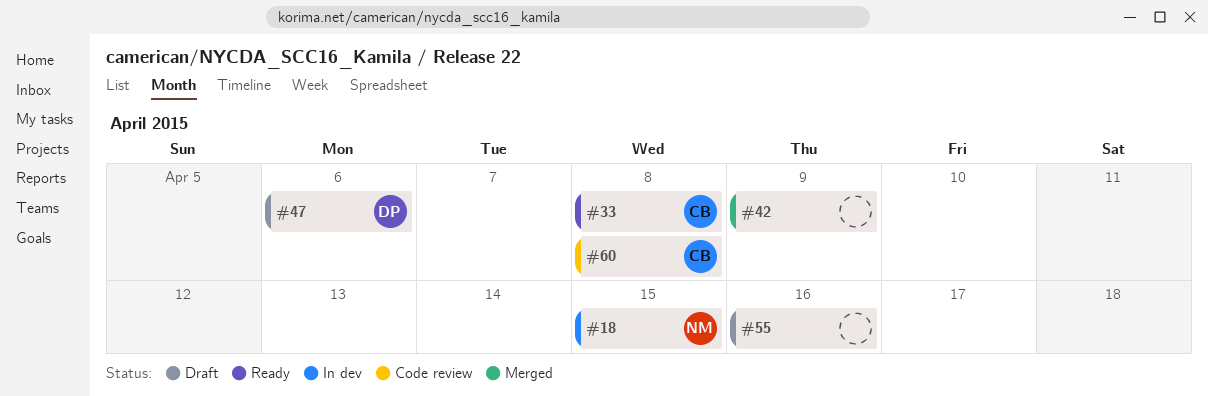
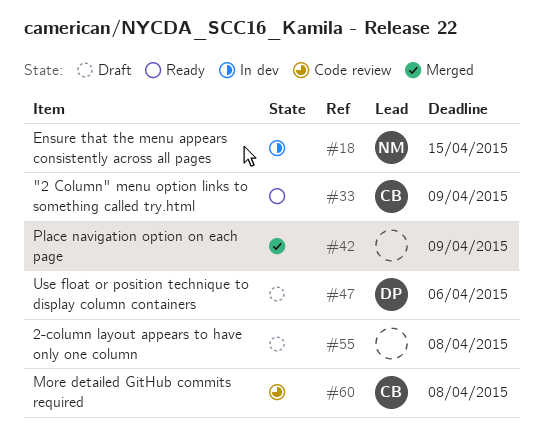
#33, due: Apr 8 -> Apr 9
#55, due: Apr 16 -> Apr 8

